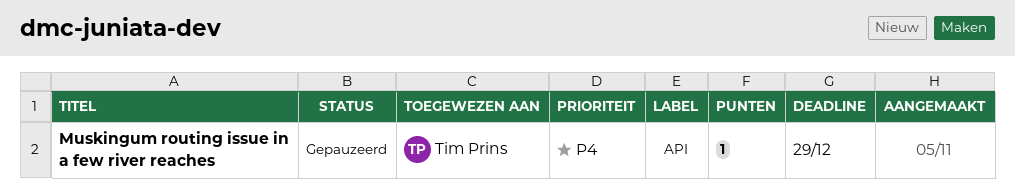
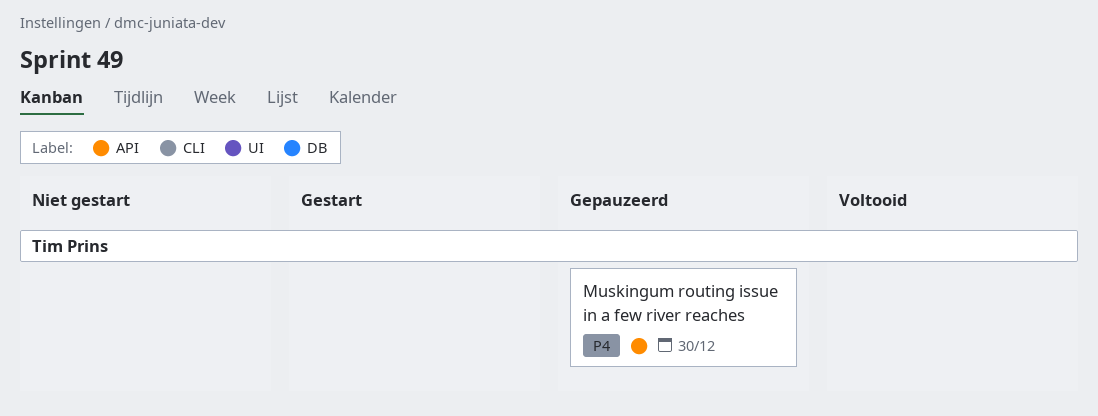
Muskingum routing issue in a few river reaches, due: Dec 29 -> Dec 30

